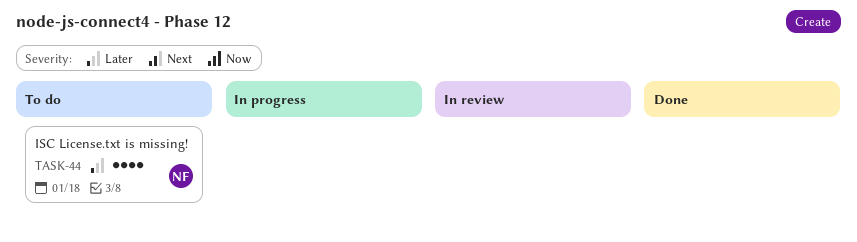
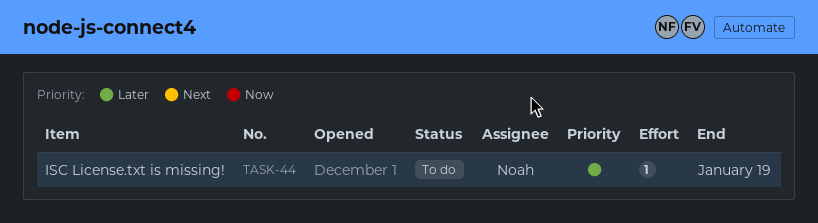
TASK-44, estimate: 4 -> 1
TASK-44, due: Jan 18 -> Jan 19

